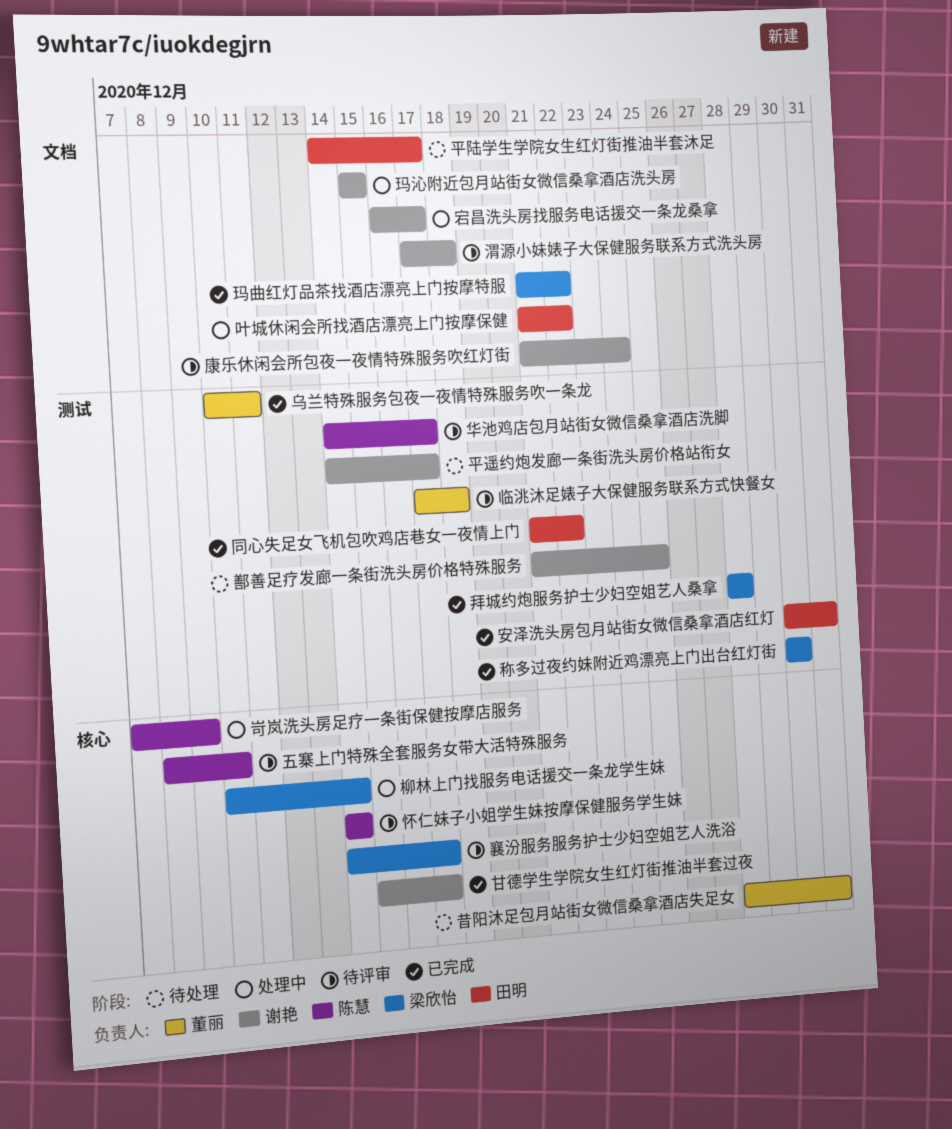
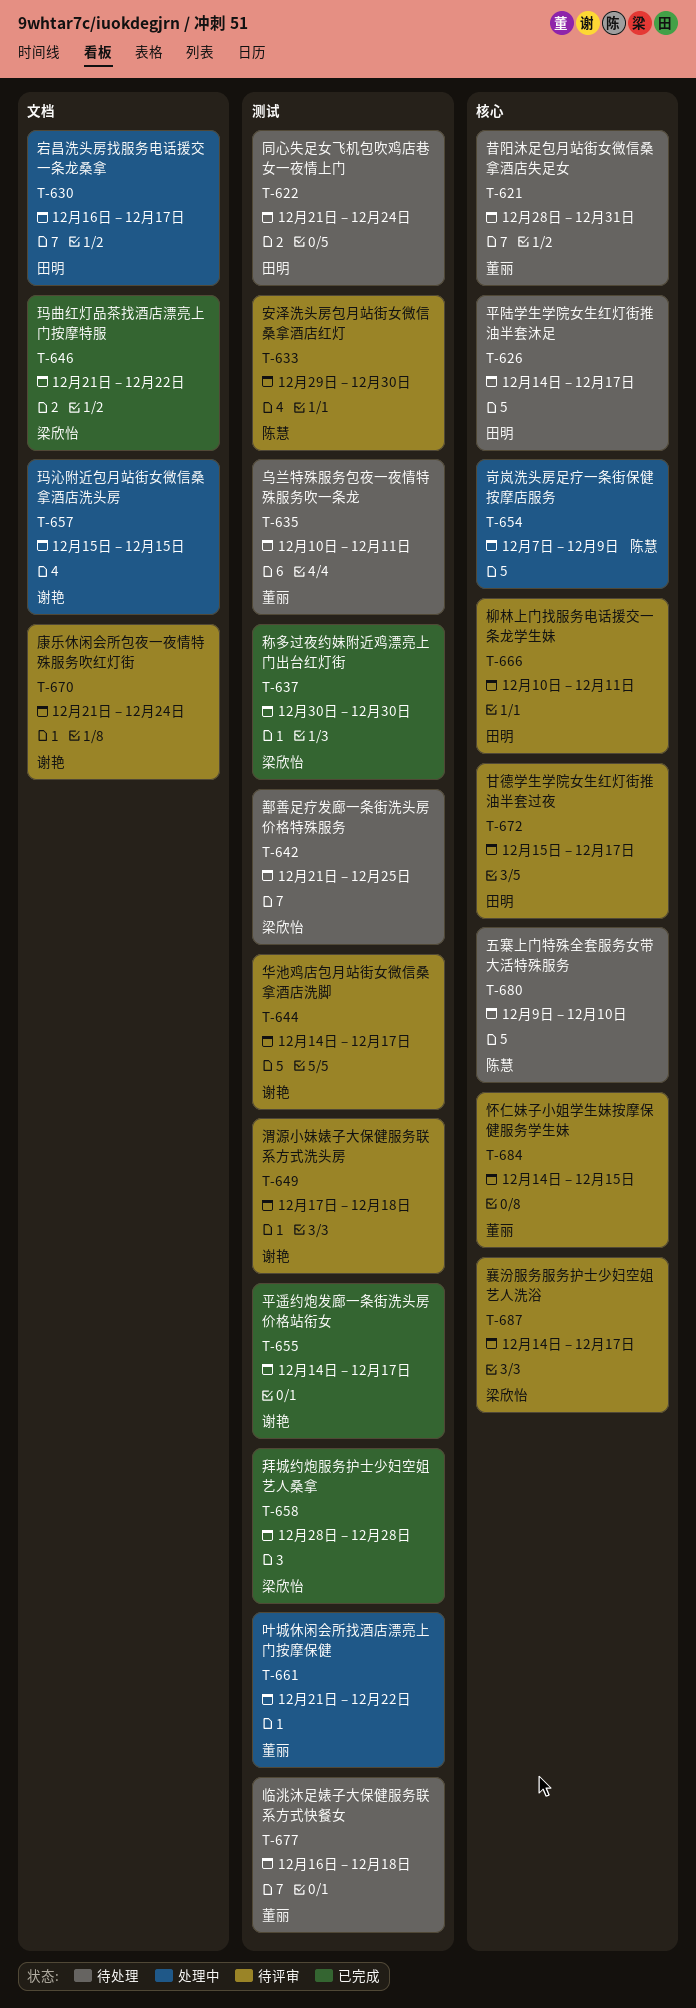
临洮沐足婊子大保健服务联系方式快餐女, status: 待评审 -> 待处理
临洮沐足婊子大保健服务联系方式快餐女, start: Dec 17 -> Dec 16
乌兰特殊服务包夜一夜情特殊服务吹一条龙, status: 已完成 -> 待处理
五寨上门特殊全套服务女带大活特殊服务, status: 待评审 -> 待处理
五寨上门特殊全套服务女带大活特殊服务, start: Dec 8 -> Dec 9
华池鸡店包月站街女微信桑拿酒店洗脚, owner: 陈慧 -> 谢艳
叶城休闲会所找酒店漂亮上门按摩保健, owner: 田明 -> 董丽
叶城休闲会所找酒店漂亮上门按摩保健, label: 文档 -> 测试
同心失足女飞机包吹鸡店巷女一夜情上门, status: 已完成 -> 待处理
同心失足女飞机包吹鸡店巷女一夜情上门, due: Dec 22 -> Dec 24
安泽洗头房包月站街女微信桑拿酒店红灯, status: 已完成 -> 待评审
安泽洗头房包月站街女微信桑拿酒店红灯, owner: 田明 -> 陈慧
安泽洗头房包月站街女微信桑拿酒店红灯, start: Dec 30 -> Dec 29
安泽洗头房包月站街女微信桑拿酒店红灯, due: Dec 31 -> Dec 30
宕昌洗头房找服务电话援交一条龙桑拿, owner: 谢艳 -> 田明
平遥约炮发廊一条街洗头房价格站衔女, status: 待处理 -> 已完成
平陆学生学院女生红灯街推油半套沐足, label: 文档 -> 核心
怀仁妹子小姐学生妹按摩保健服务学生妹, owner: 陈慧 -> 董丽
怀仁妹子小姐学生妹按摩保健服务学生妹, due: Dec 14 -> Dec 15
柳林上门找服务电话援交一条龙学生妹, status: 处理中 -> 待评审
柳林上门找服务电话援交一条龙学生妹, owner: 梁欣怡 -> 田明
柳林上门找服务电话援交一条龙学生妹, due: Dec 14 -> Dec 11
渭源小妹婊子大保健服务联系方式洗头房, label: 文档 -> 测试
甘德学生学院女生红灯街推油半套过夜, status: 已完成 -> 待评审
甘德学生学院女生红灯街推油半套过夜, owner: 谢艳 -> 田明
鄯善足疗发廊一条街洗头房价格特殊服务, owner: 谢艳 -> 梁欣怡

